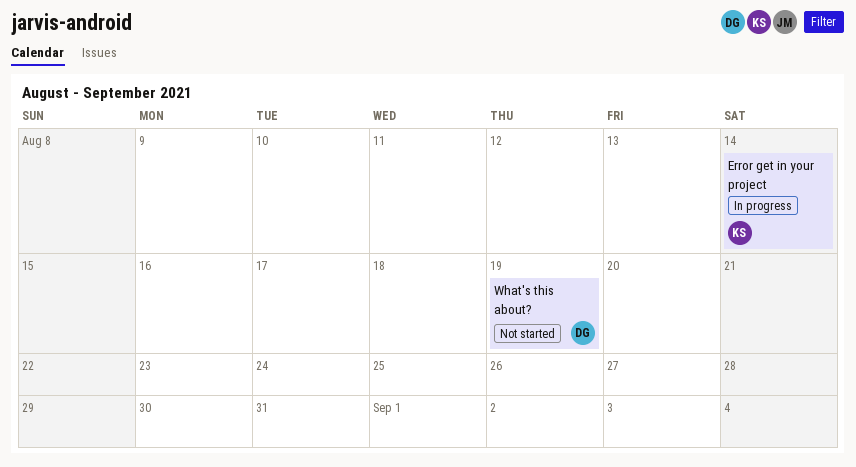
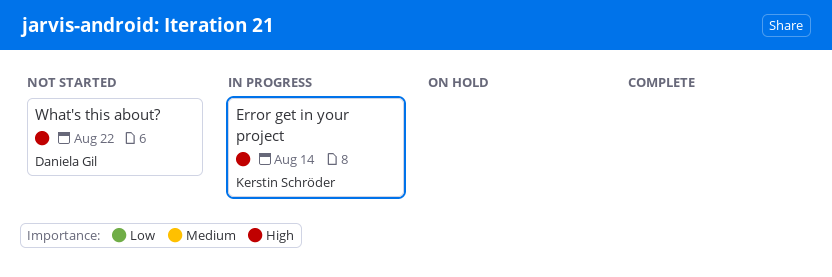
What's this about?, due: Aug 19 -> Aug 22

